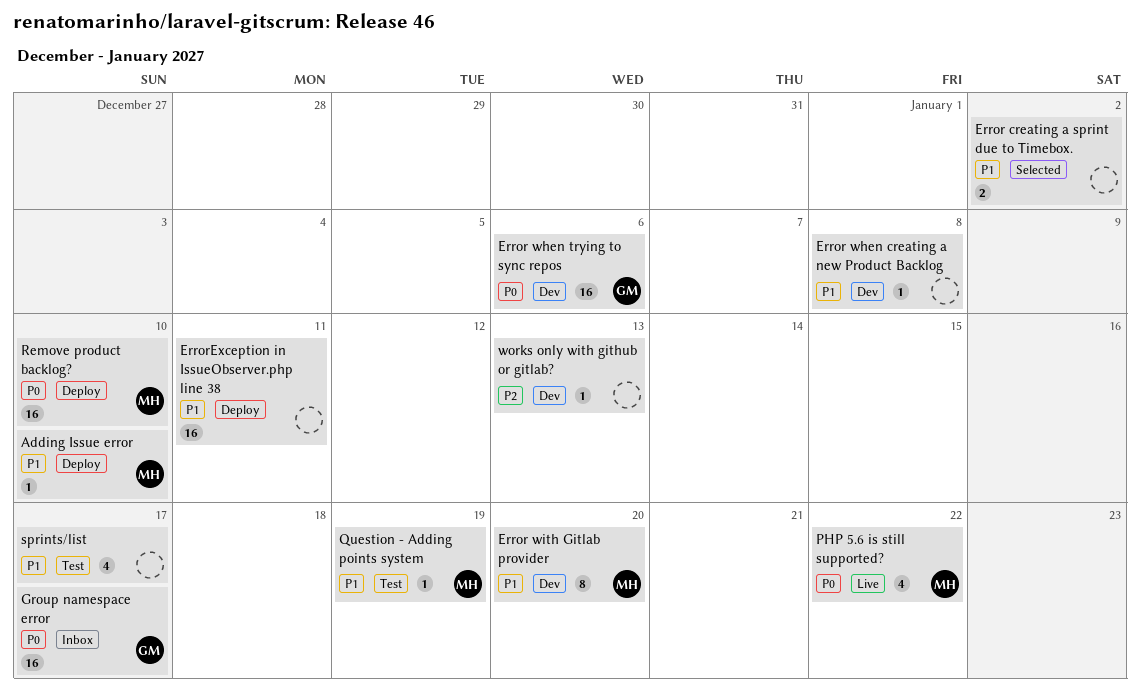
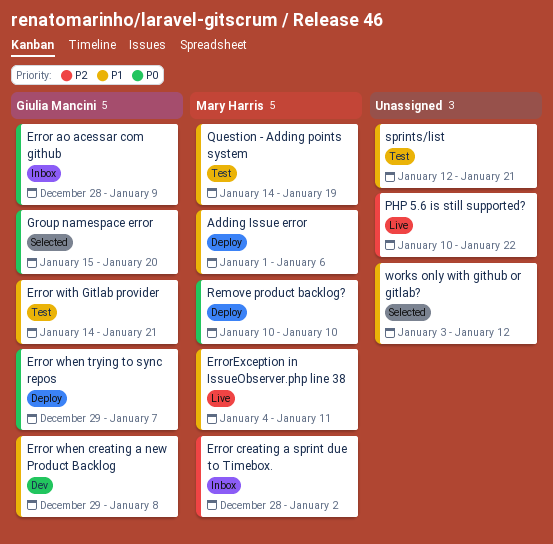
Adding Issue error, due: Jan 10 -> Jan 6
Error ao acessar com github: none -> present
Error creating a sprint due to Timebox., status: Selected -> Inbox
Error creating a sprint due to Timebox., owner: none -> Mary Harris
Error creating a sprint due to Timebox., priority: P1 -> P2
Error when creating a new Product Backlog, owner: none -> Giulia Mancini
Error when trying to sync repos, status: Dev -> Deploy
Error when trying to sync repos, due: Jan 6 -> Jan 7
Error with Gitlab provider, status: Dev -> Test
Error with Gitlab provider, owner: Mary Harris -> Giulia Mancini
Error with Gitlab provider, due: Jan 20 -> Jan 21
ErrorException in IssueObserver.php line 38, status: Deploy -> Live
ErrorException in IssueObserver.php line 38, owner: none -> Mary Harris
Group namespace error, status: Inbox -> Selected
Group namespace error, due: Jan 17 -> Jan 20
PHP 5.6 is still supported?, owner: Mary Harris -> none
PHP 5.6 is still supported?, priority: P0 -> P2
sprints/list, due: Jan 17 -> Jan 21
works only with github or gitlab?, status: Dev -> Selected
works only with github or gitlab?, priority: P2 -> P1
works only with github or gitlab?, due: Jan 13 -> Jan 12

